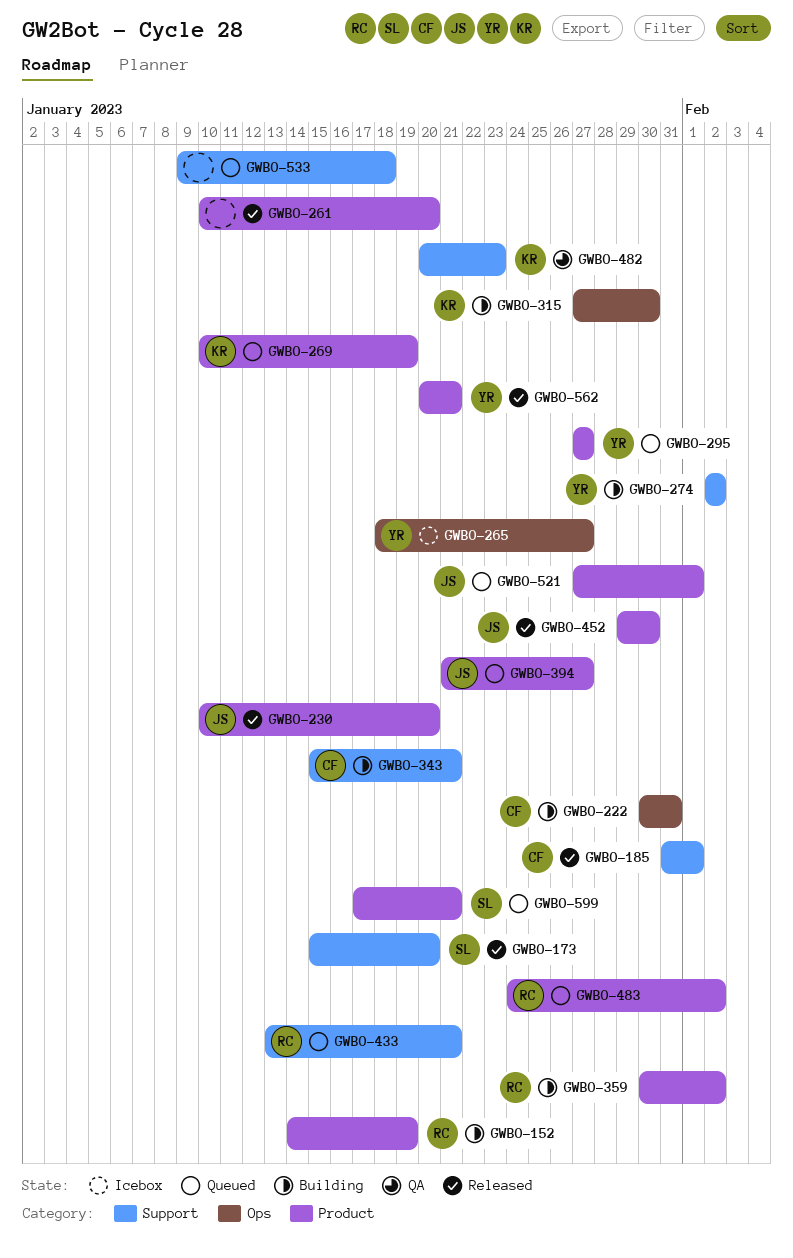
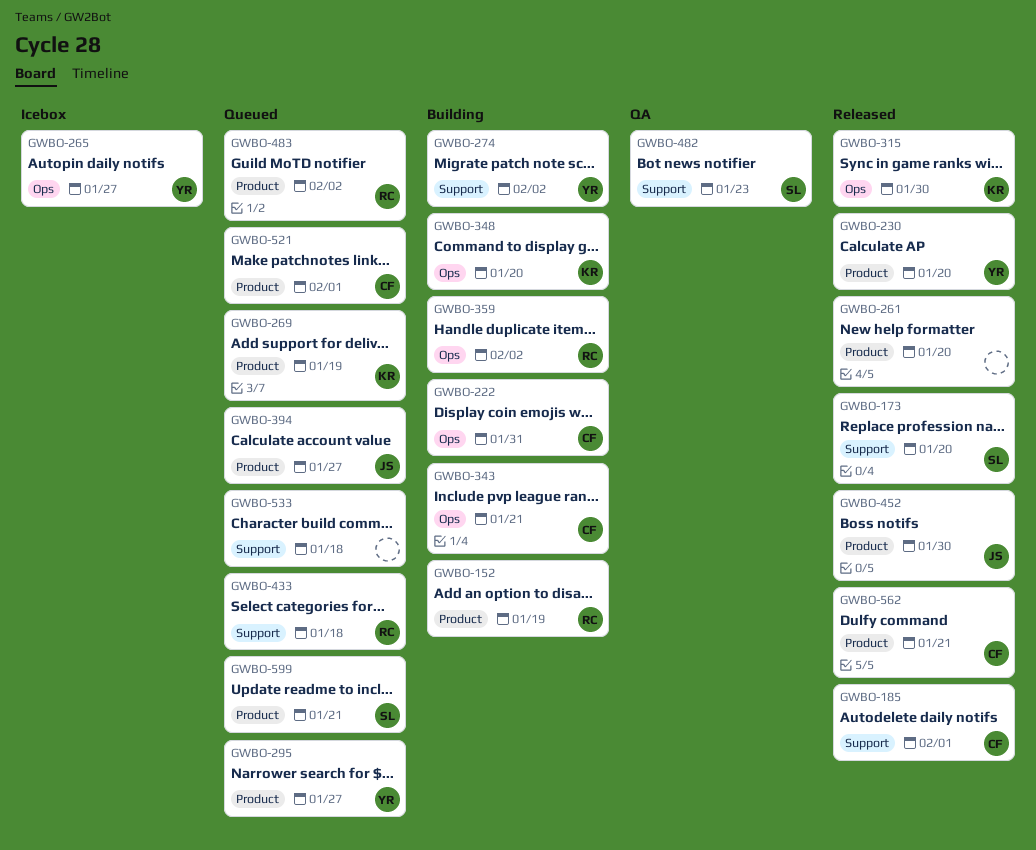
GWBO-230, owner: JS -> YR
GWBO-315, status: Building -> Released
GWBO-343, label: Support -> Ops
GWBO-348: none -> present
GWBO-359, label: Product -> Ops
GWBO-433, due: Jan 21 -> Jan 18
GWBO-482, owner: KR -> SL
GWBO-521, owner: JS -> CF
GWBO-562, owner: YR -> CF

